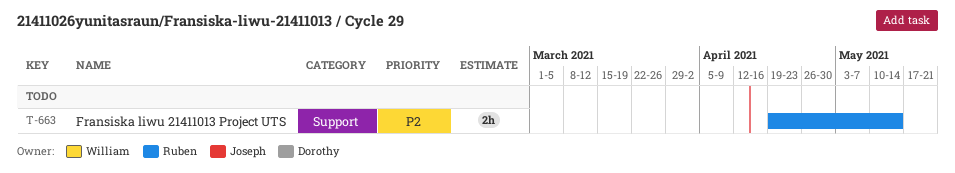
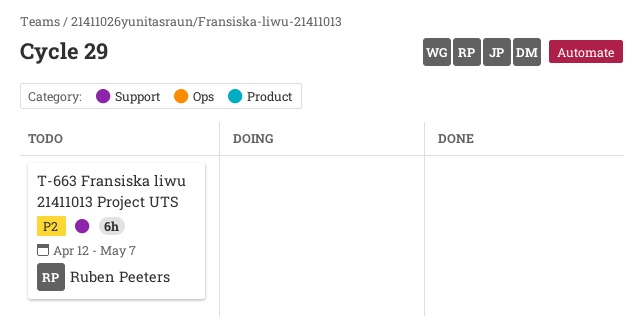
T-663, estimate: 2h -> 6h
T-663, start: Apr 19 -> Apr 12
T-663, due: May 14 -> May 7

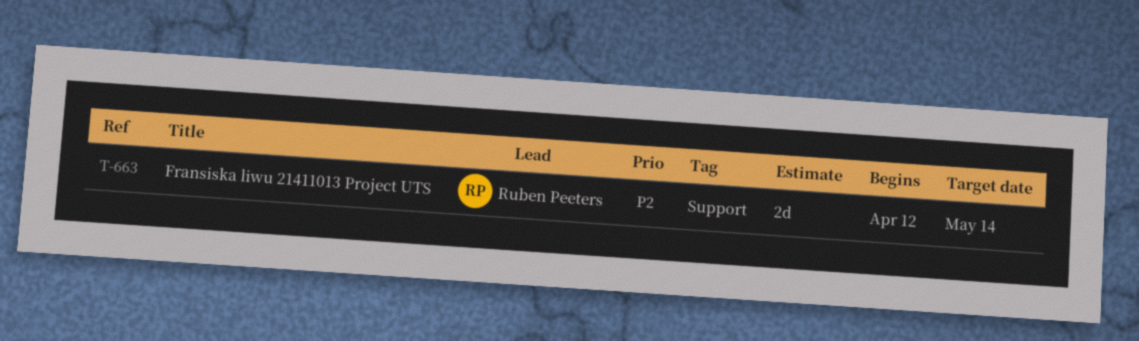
T-663, estimate: 6h -> 2d
T-663, due: May 7 -> May 14

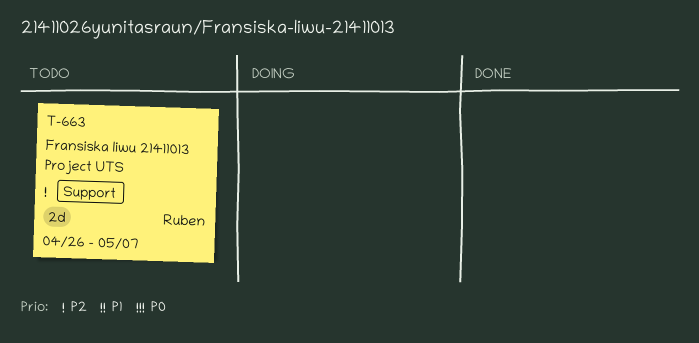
T-663, start: Apr 12 -> Apr 26
T-663, due: May 14 -> May 7

